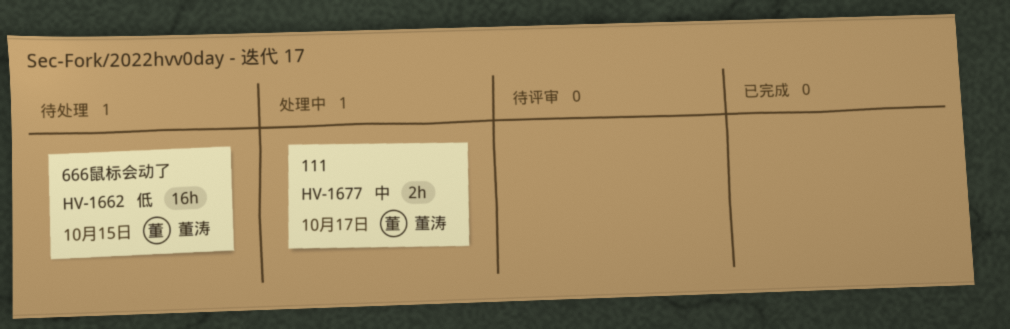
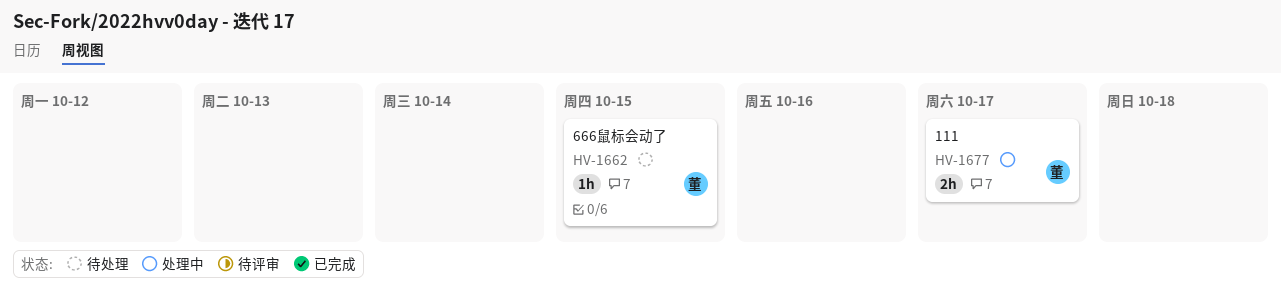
HV-1662, estimate: 16h -> 1h

